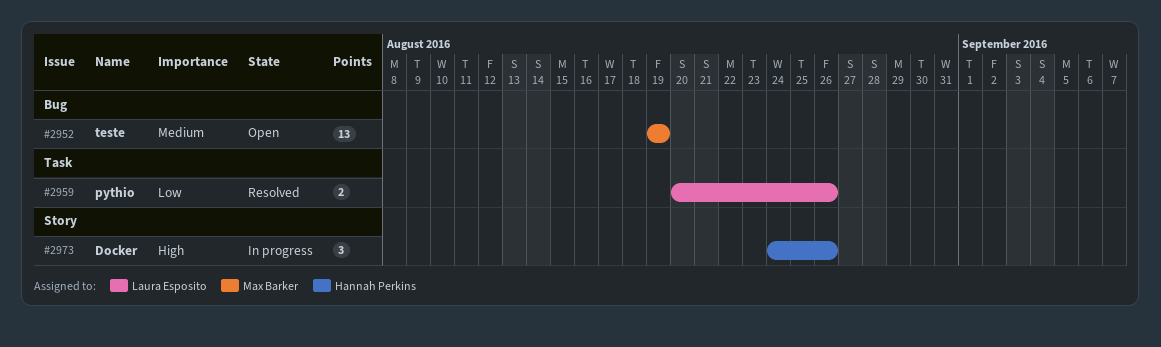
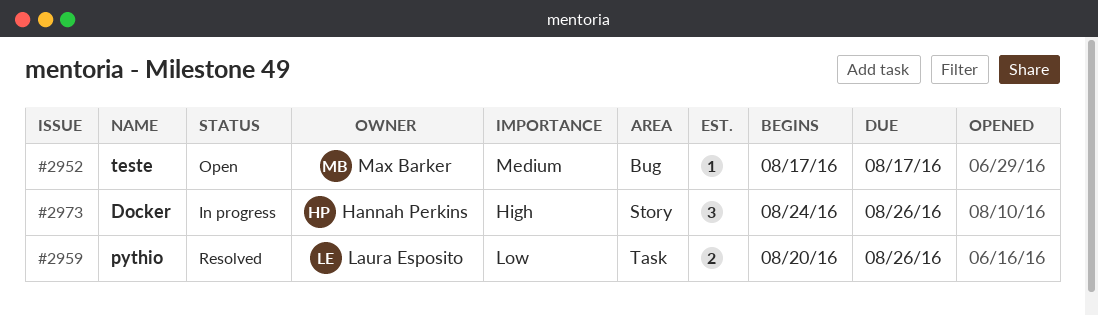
#2952, estimate: 13 -> 1
#2952, start: Aug 19 -> Aug 17
#2952, due: Aug 19 -> Aug 17

